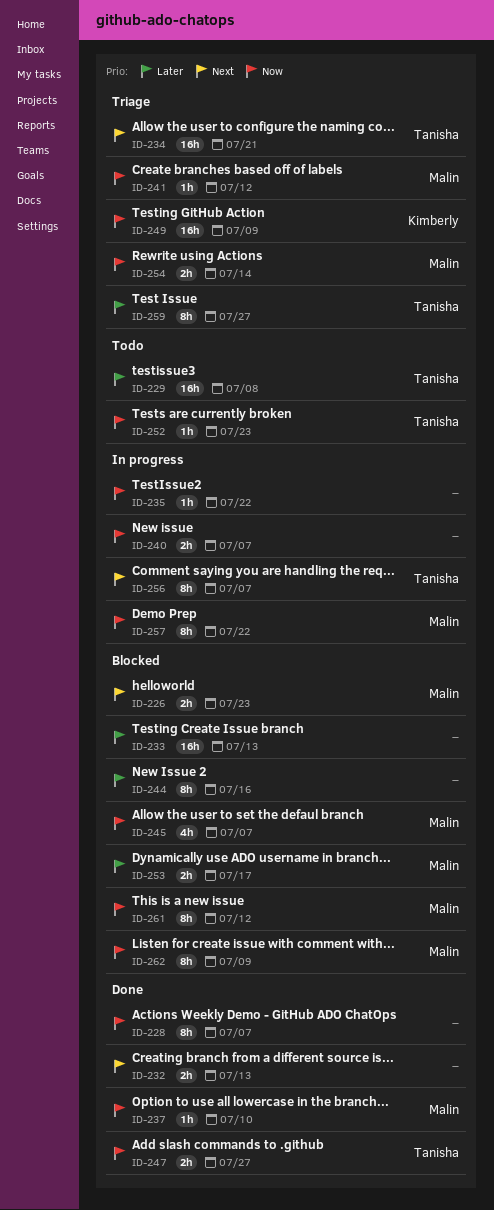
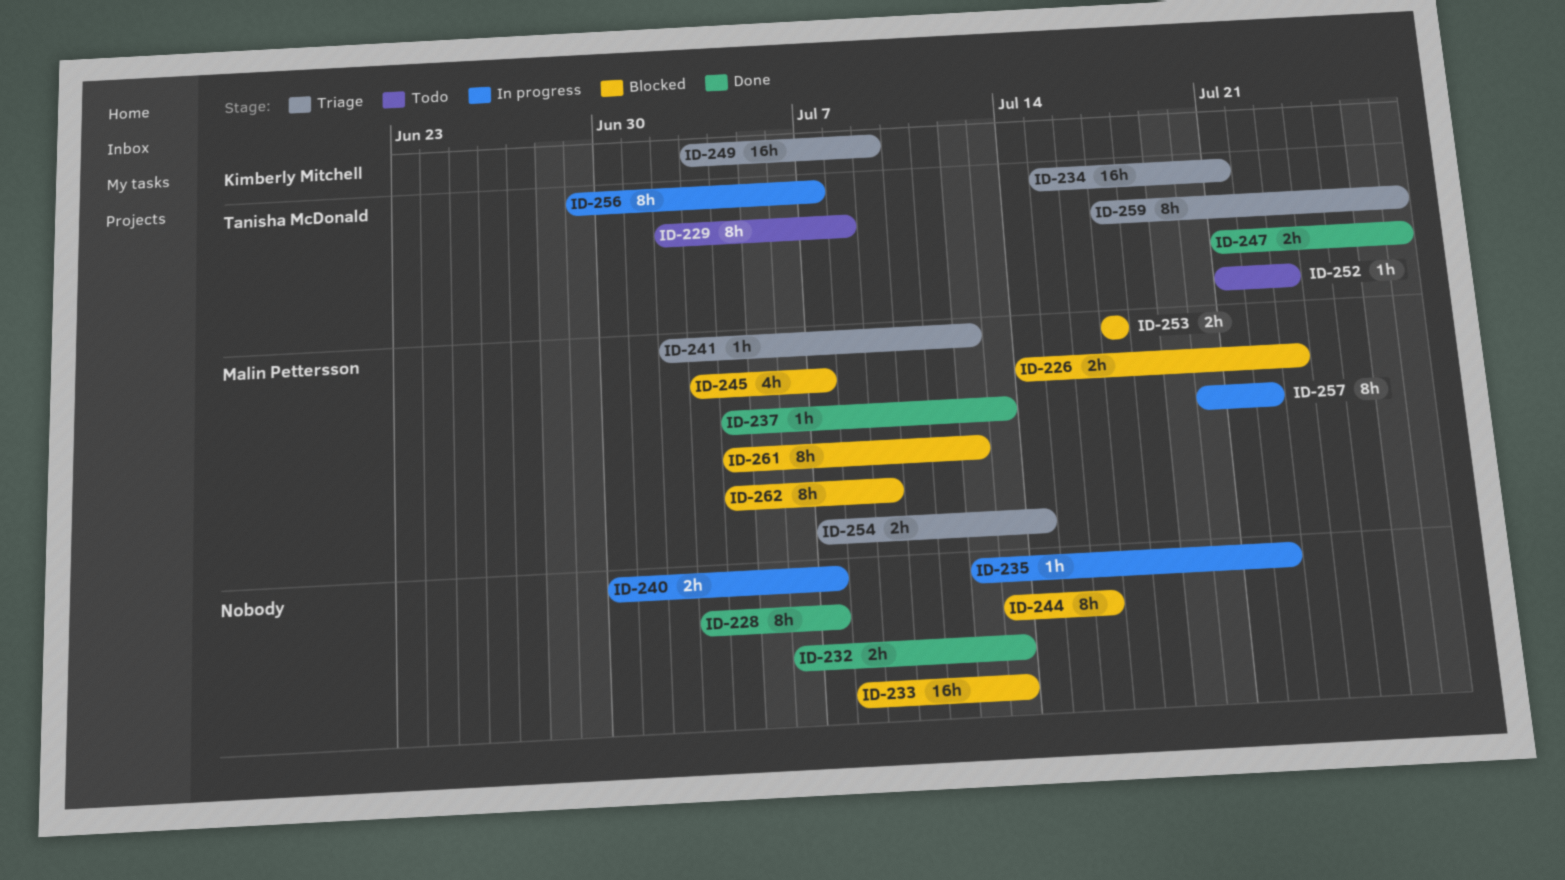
ID-229, estimate: 16h -> 8h
ID-237, due: Jul 10 -> Jul 13

